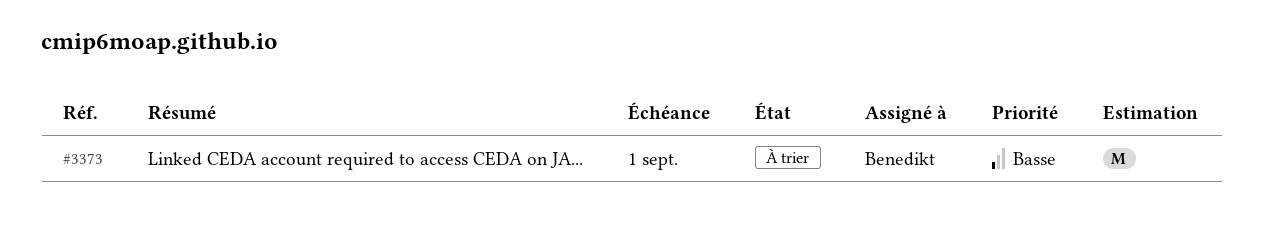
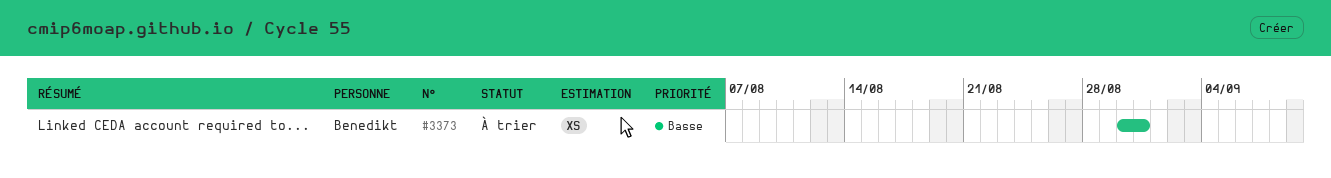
#3373, estimate: M -> XS
#3373, due: Sep 1 -> Aug 31

